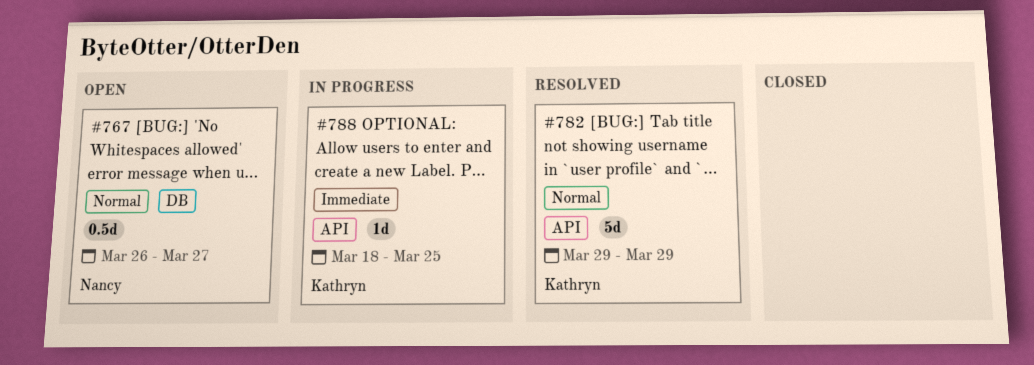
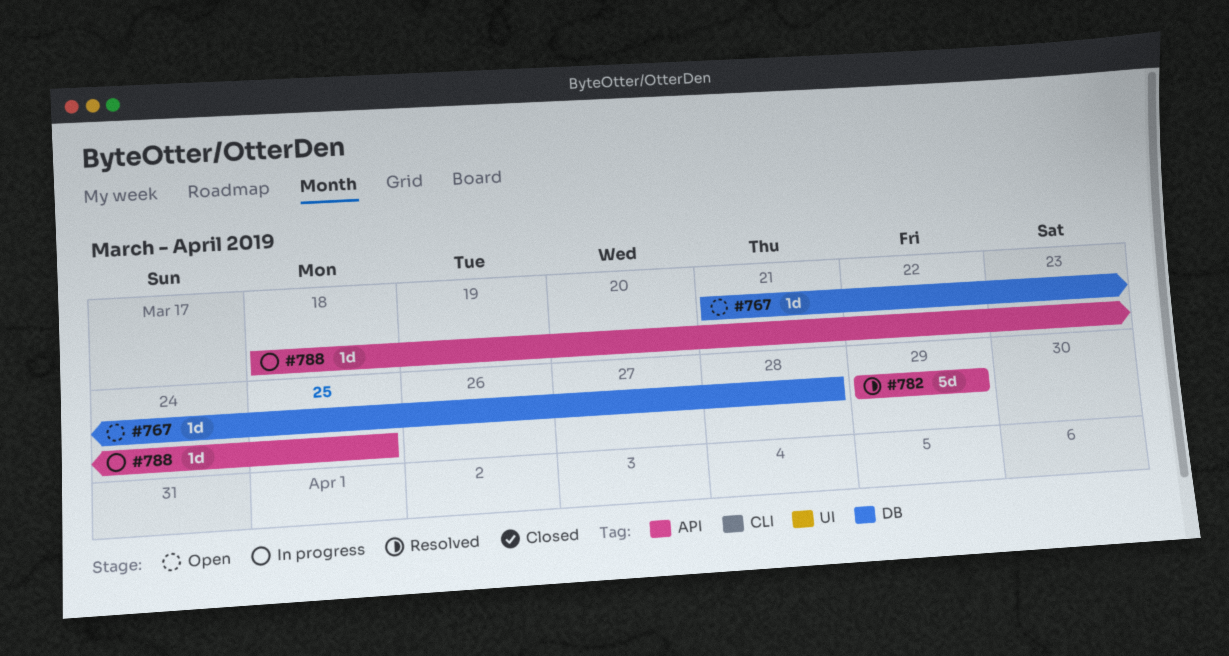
#767, estimate: 0.5d -> 1d
#767, start: Mar 26 -> Mar 21
#767, due: Mar 27 -> Mar 28

